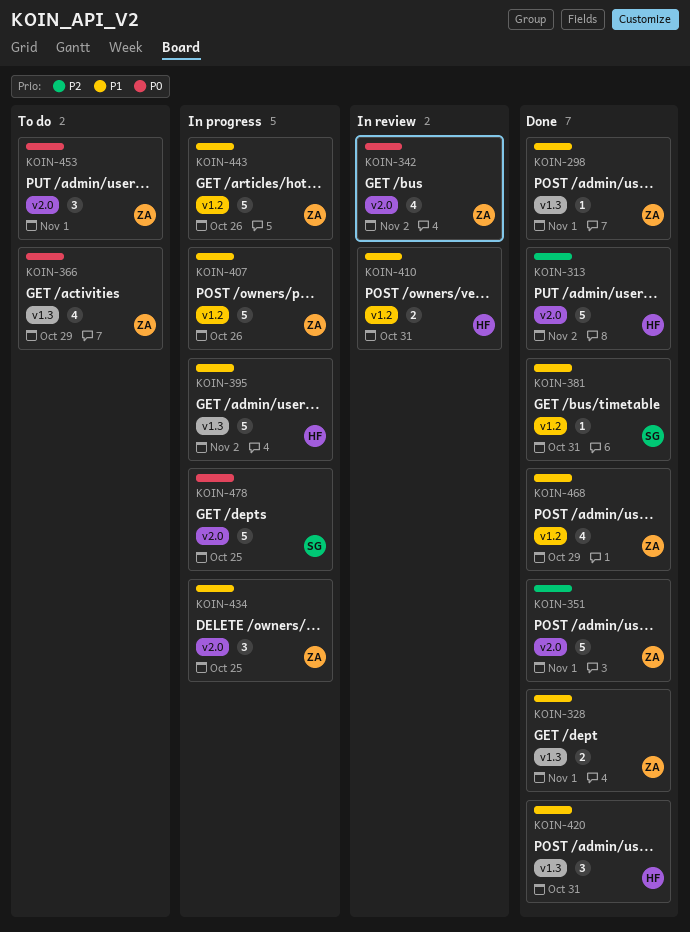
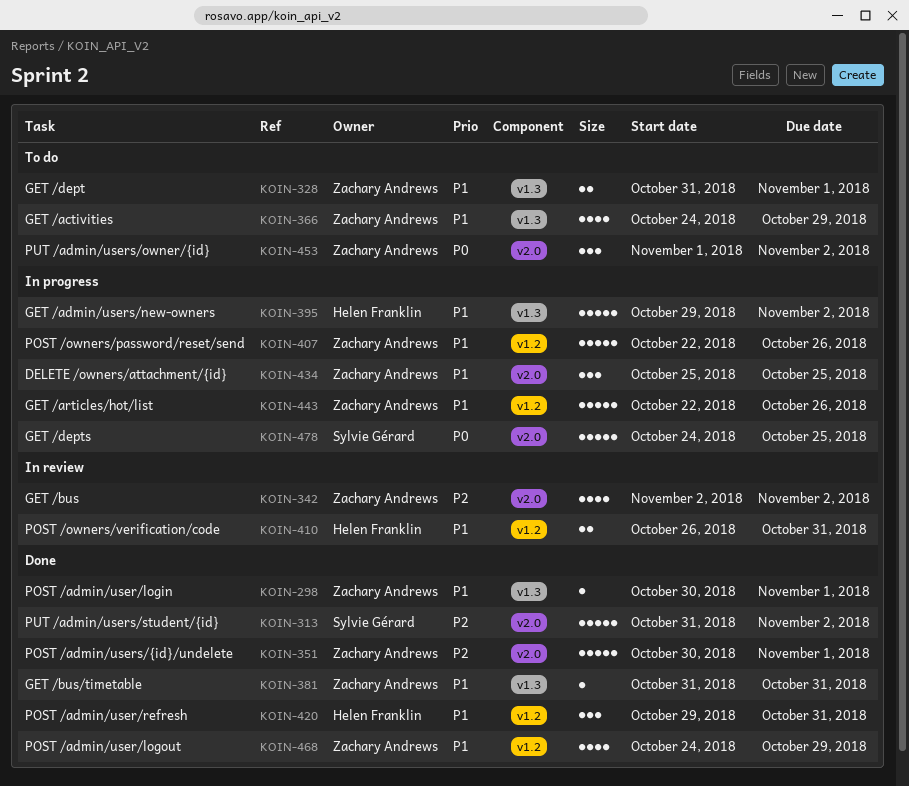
KOIN-313, owner: Helen Franklin -> Sylvie Gérard
KOIN-328, status: Done -> To do
KOIN-342, priority: P0 -> P2
KOIN-366, priority: P0 -> P1
KOIN-381, owner: Sylvie Gérard -> Zachary Andrews
KOIN-381, label: v1.2 -> v1.3
KOIN-420, label: v1.3 -> v1.2
KOIN-453, due: Nov 1 -> Nov 2

